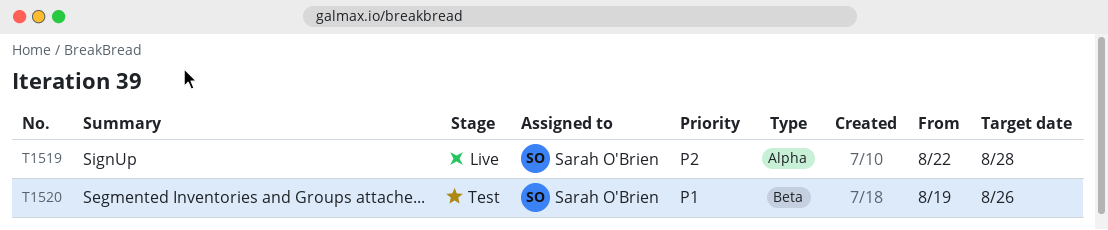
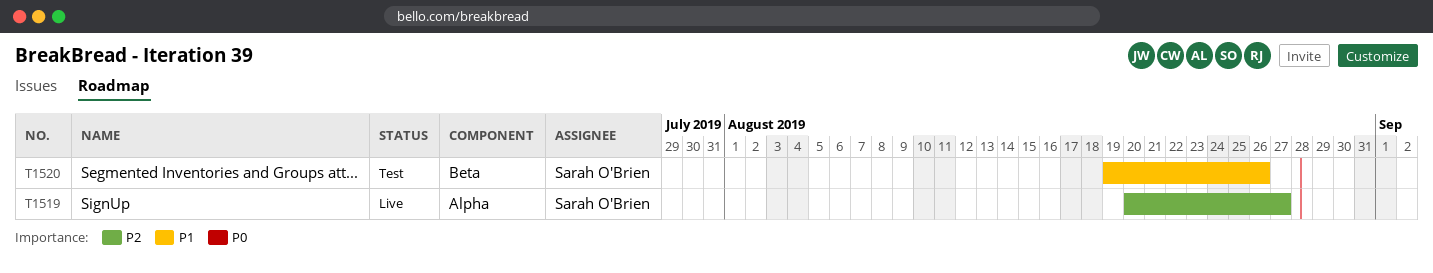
T1519, start: Aug 22 -> Aug 20
T1519, due: Aug 28 -> Aug 27

